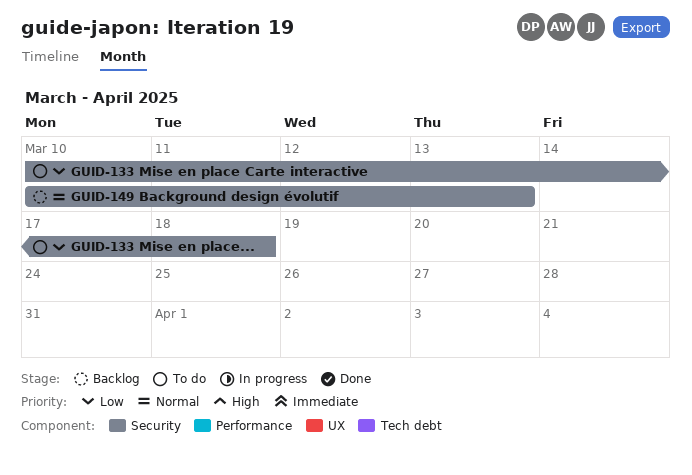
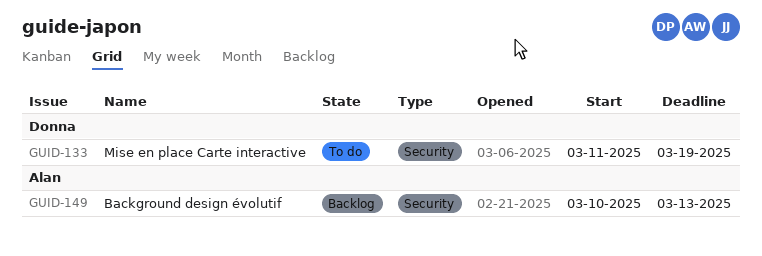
GUID-133, start: Mar 10 -> Mar 11
GUID-133, due: Mar 18 -> Mar 19

